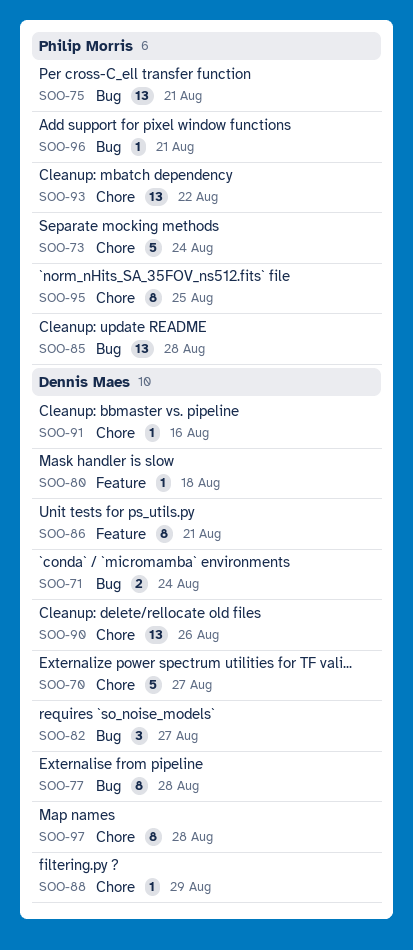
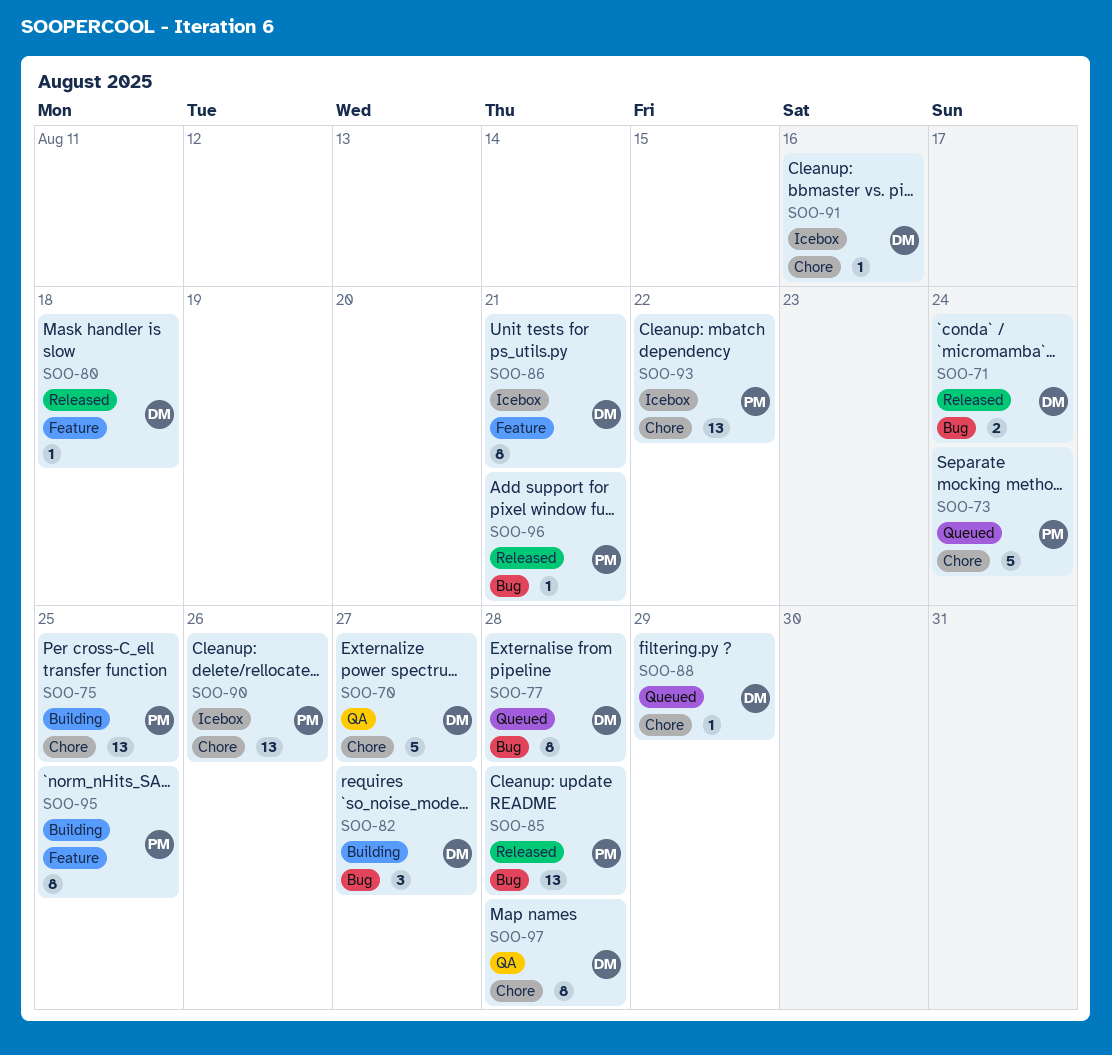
SOO-75, label: Bug -> Chore
SOO-75, due: Aug 21 -> Aug 25
SOO-90, owner: Dennis Maes -> Philip Morris
SOO-95, label: Chore -> Feature

